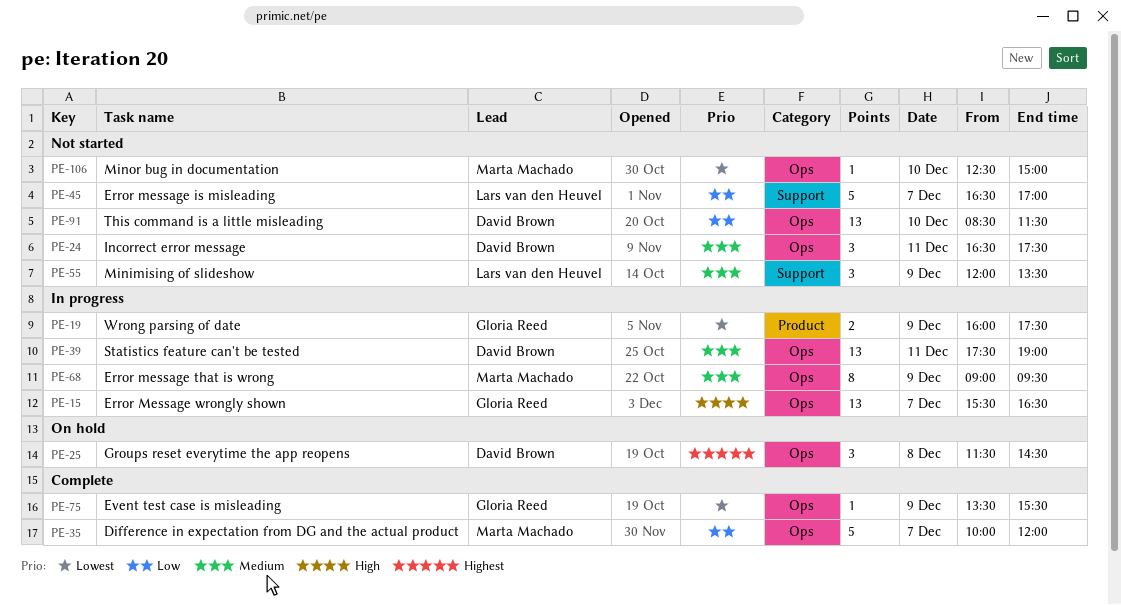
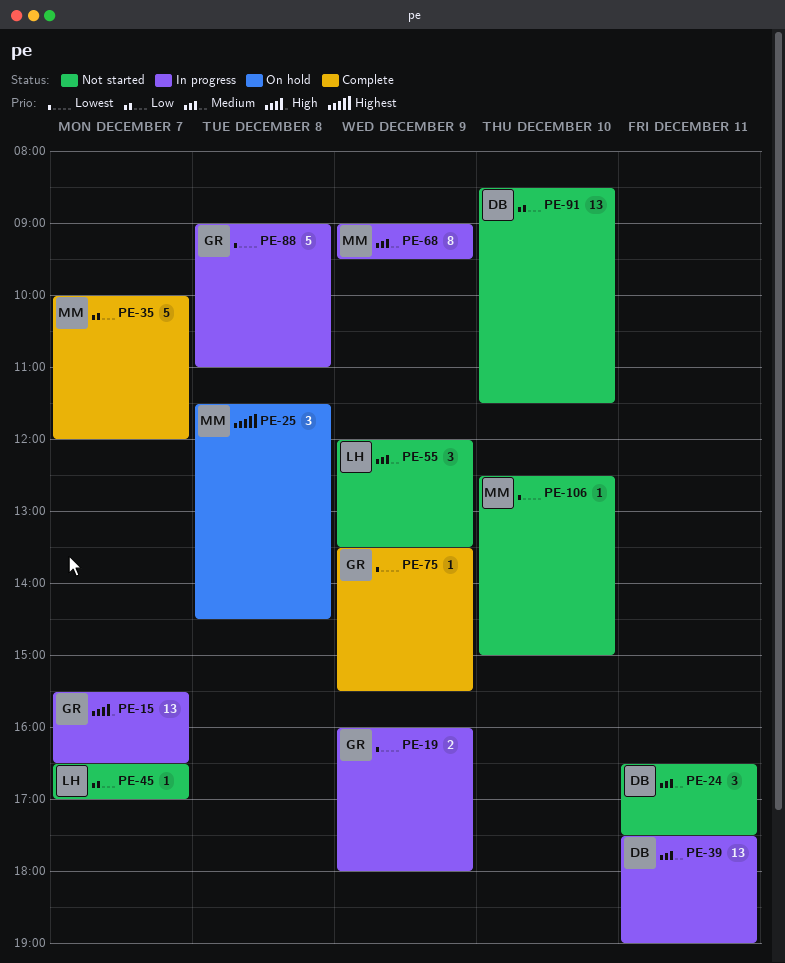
PE-19, ends: 17:30 -> 18:00
PE-25, owner: David Brown -> Marta Machado
PE-45, estimate: 5 -> 1
PE-88: none -> present

